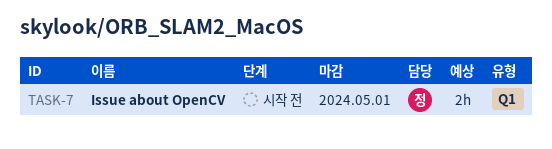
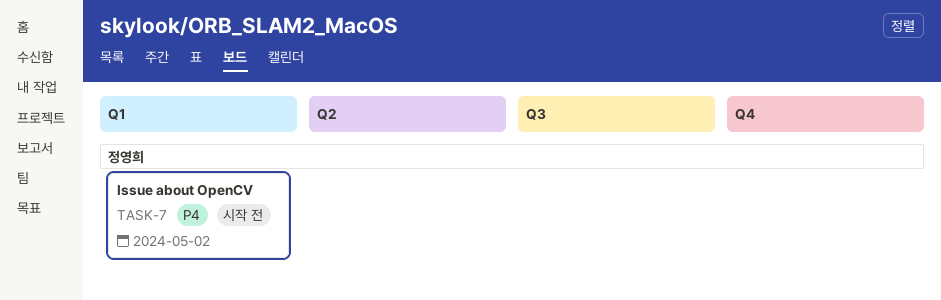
TASK-7, due: May 1 -> May 2

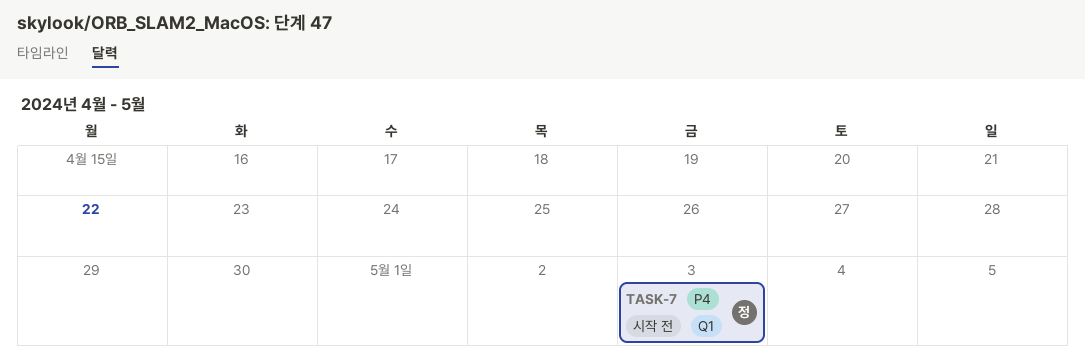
TASK-7, due: May 2 -> May 3

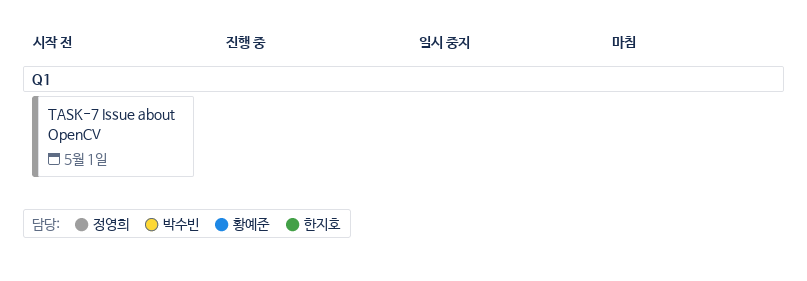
TASK-7, due: May 3 -> May 1

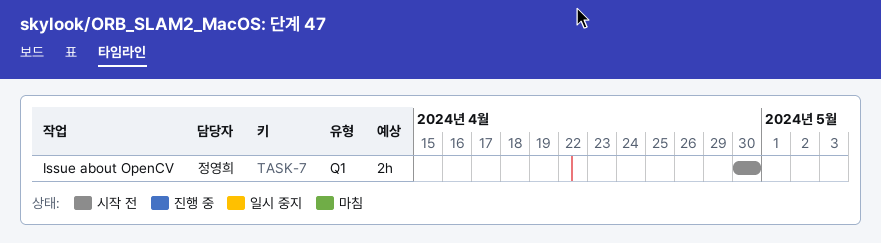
TASK-7, due: May 1 -> Apr 30

